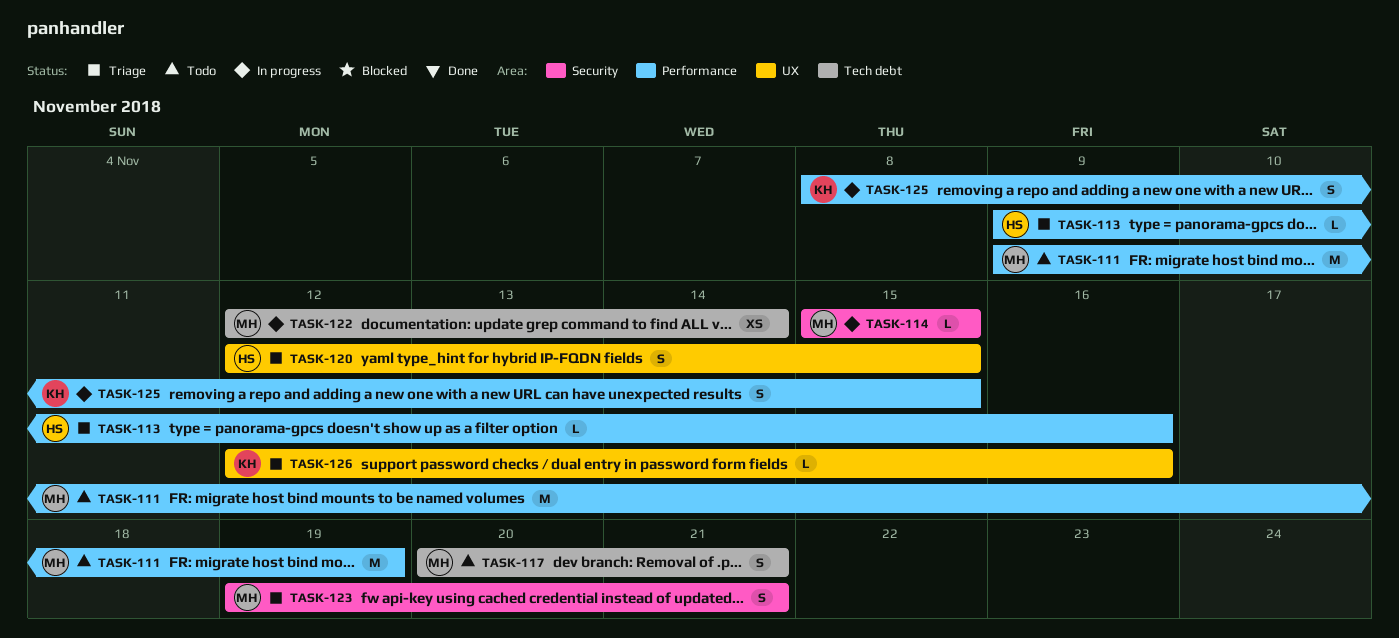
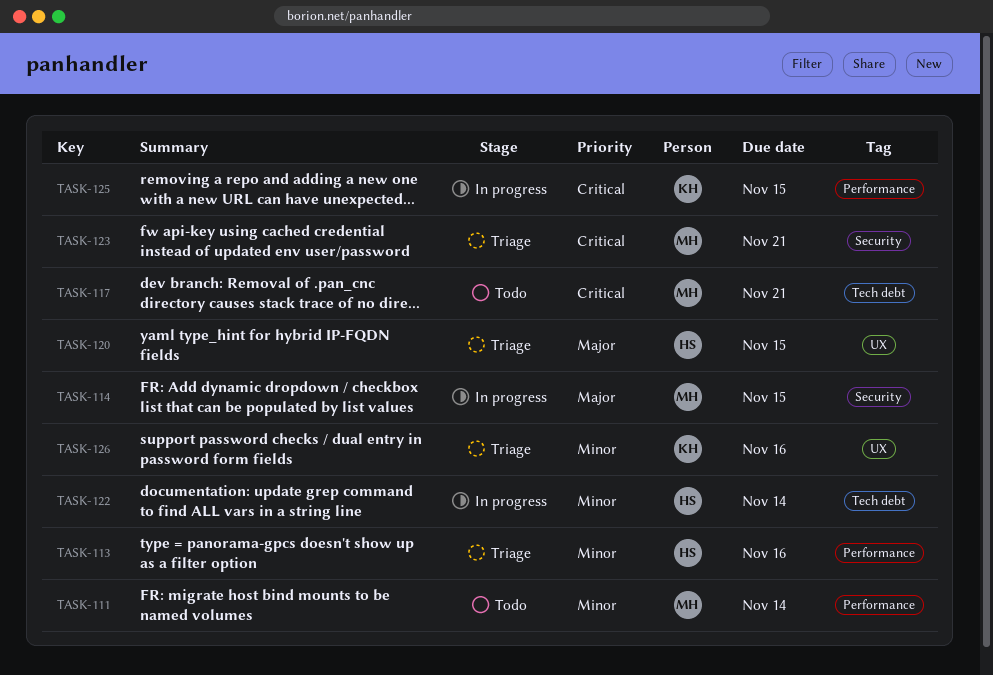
TASK-111, due: Nov 19 -> Nov 14
TASK-122, owner: MH -> HS

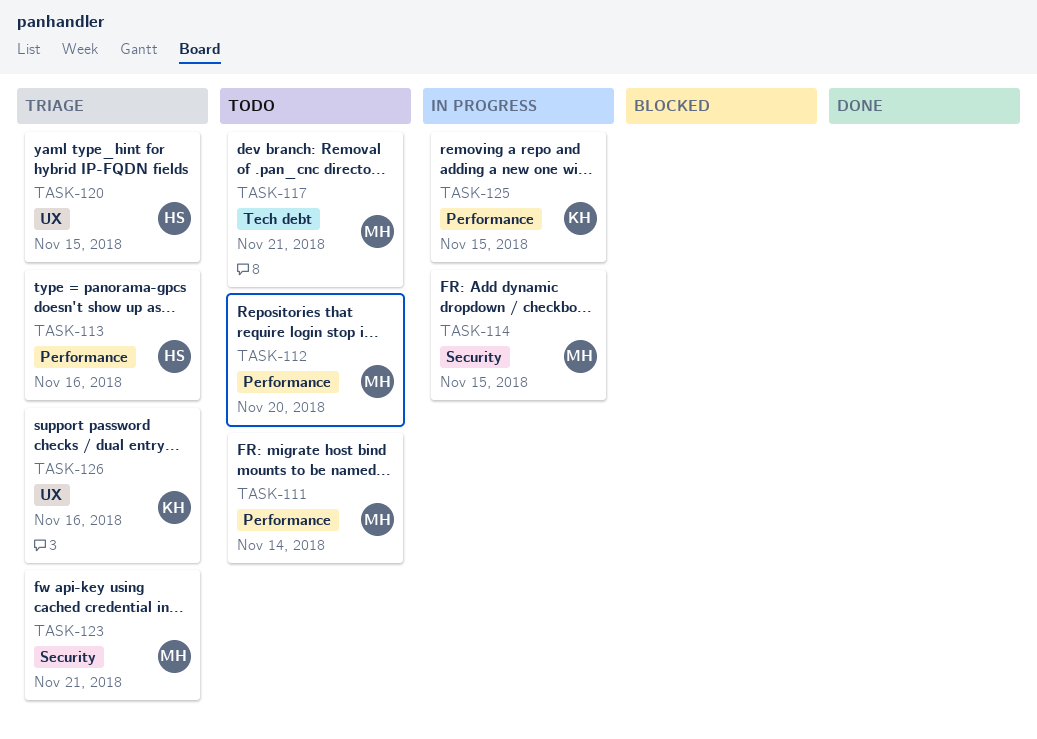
TASK-112: none -> present
TASK-122: present -> none

